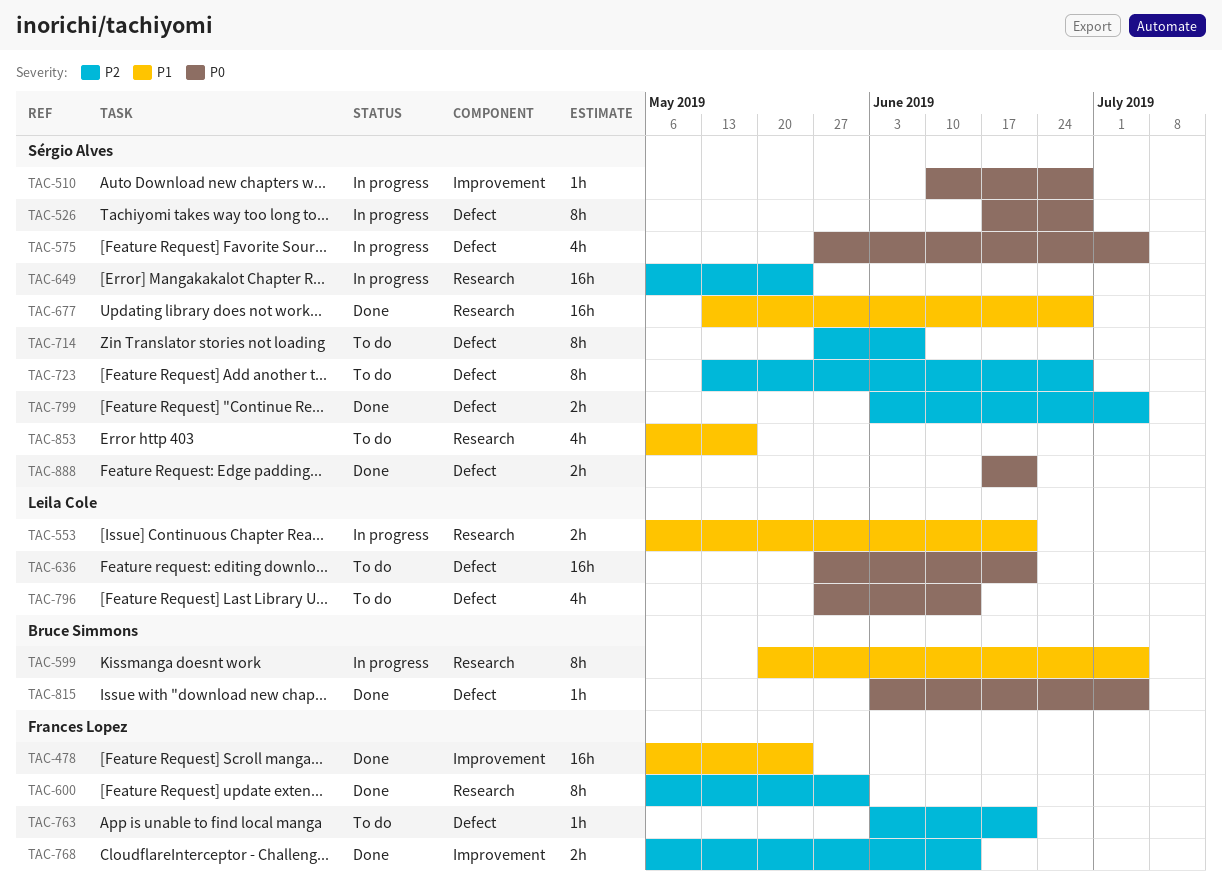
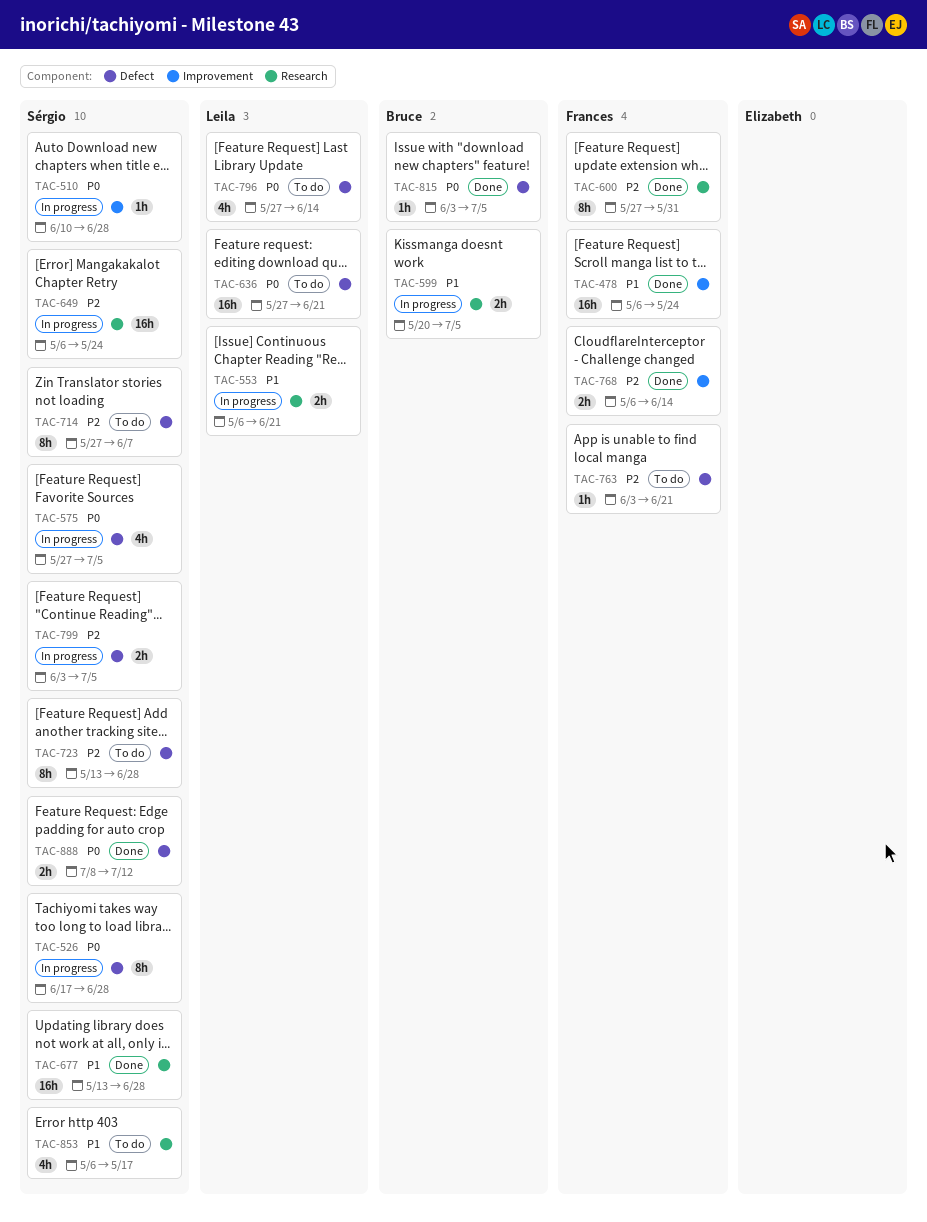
TAC-599, estimate: 8h -> 2h
TAC-600, start: May 6 -> May 27
TAC-799, status: Done -> In progress
TAC-888, start: Jun 17 -> Jul 8
TAC-888, due: Jun 21 -> Jul 12

